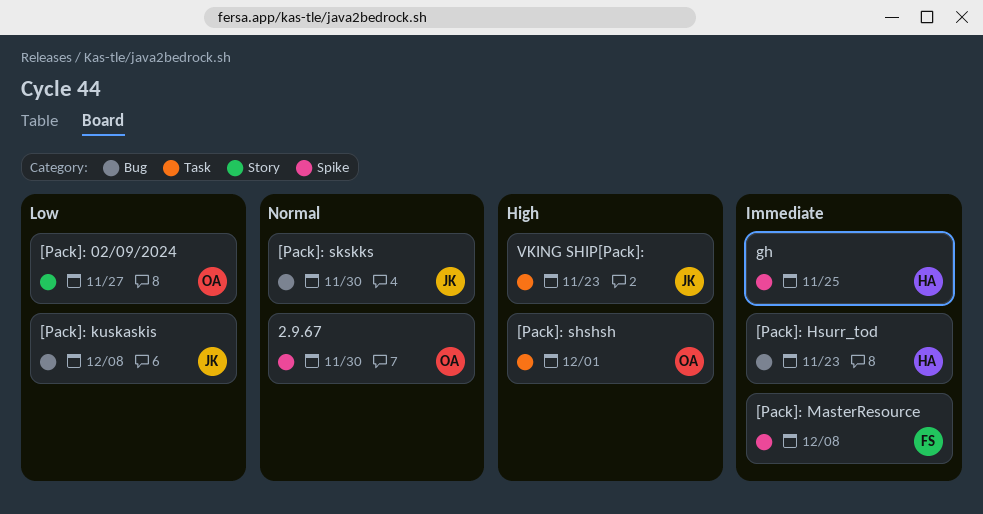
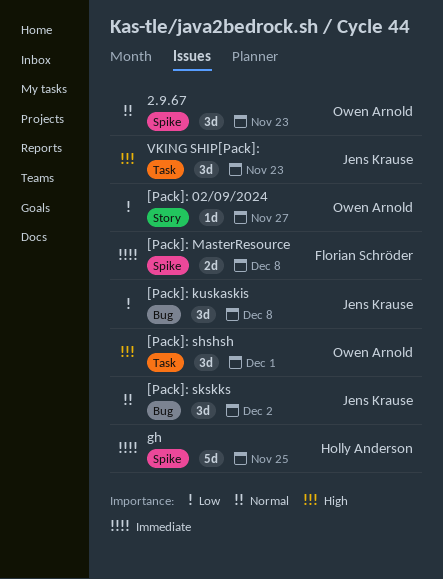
2.9.67, due: Nov 30 -> Nov 23
[Pack]: Hsurr_tod: present -> none
[Pack]: skskks, due: Nov 30 -> Dec 2

